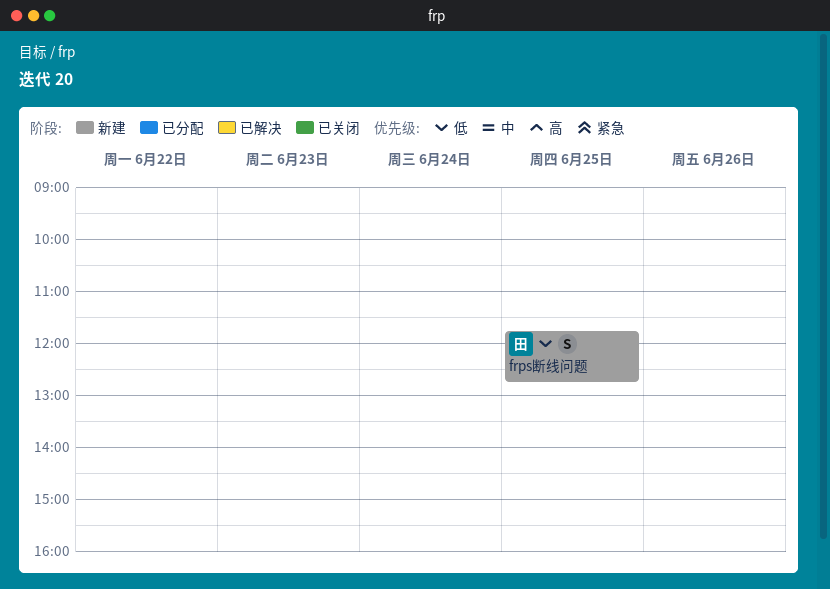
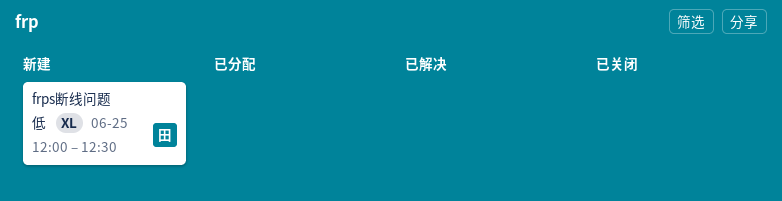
frps断线问题, estimate: S -> XL
frps断线问题, begins: 11:45 -> 12:00
frps断线问题, ends: 12:45 -> 12:30

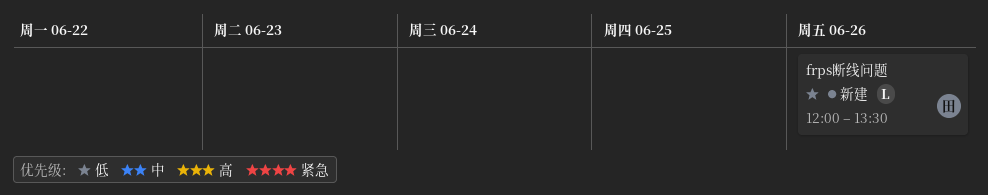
frps断线问题, estimate: XL -> L
frps断线问题, day: Jun 25 -> Jun 26
frps断线问题, ends: 12:30 -> 13:30

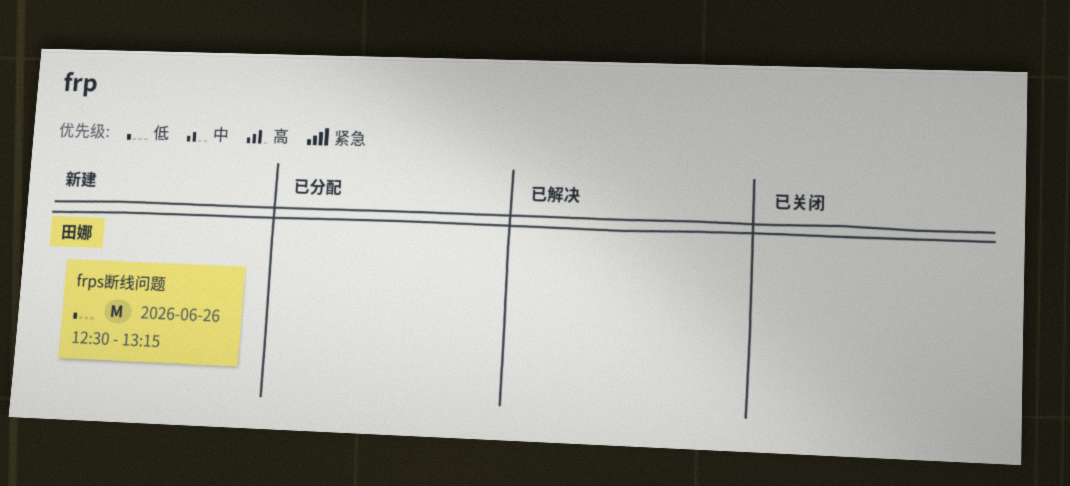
frps断线问题, estimate: L -> M
frps断线问题, begins: 12:00 -> 12:30
frps断线问题, ends: 13:30 -> 13:15

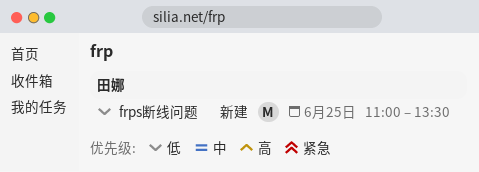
frps断线问题, day: Jun 26 -> Jun 25
frps断线问题, begins: 12:30 -> 11:00
frps断线问题, ends: 13:15 -> 13:30

